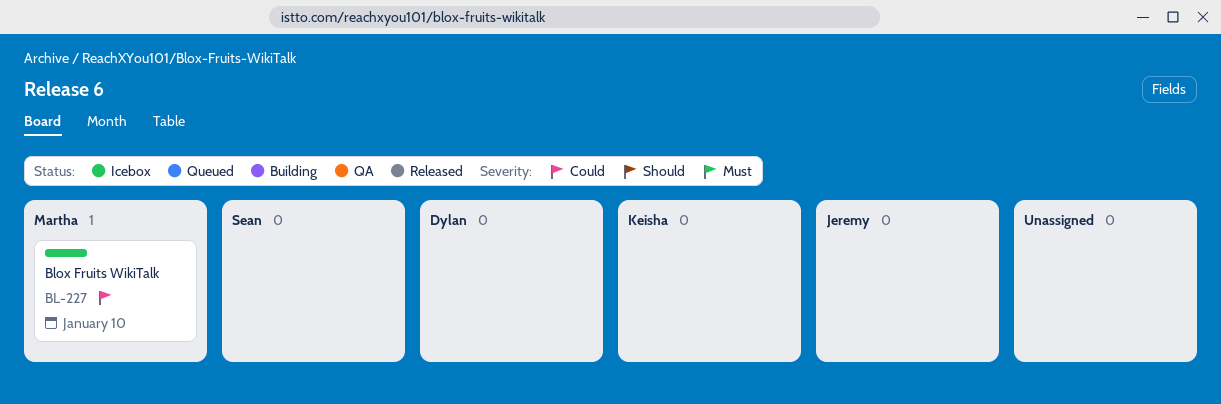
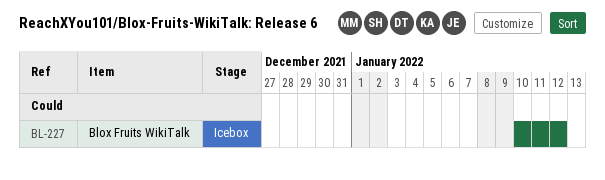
BL-227, due: Jan 10 -> Jan 12

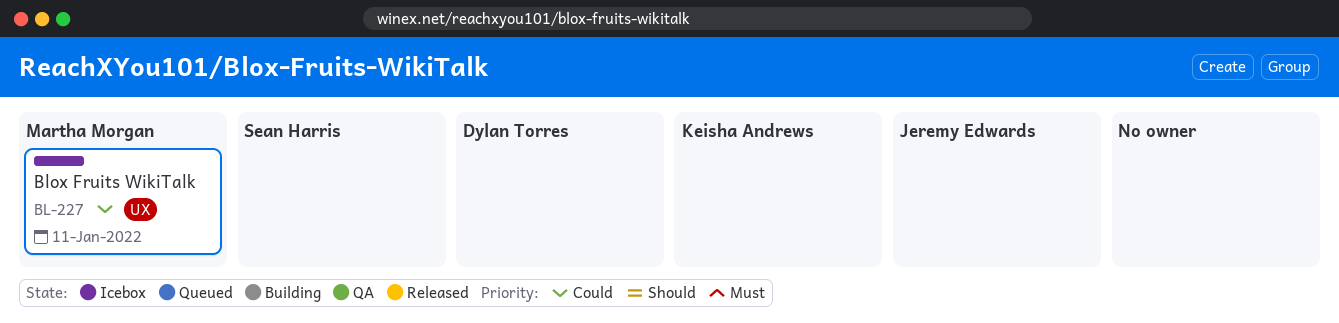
BL-227, due: Jan 12 -> Jan 11

